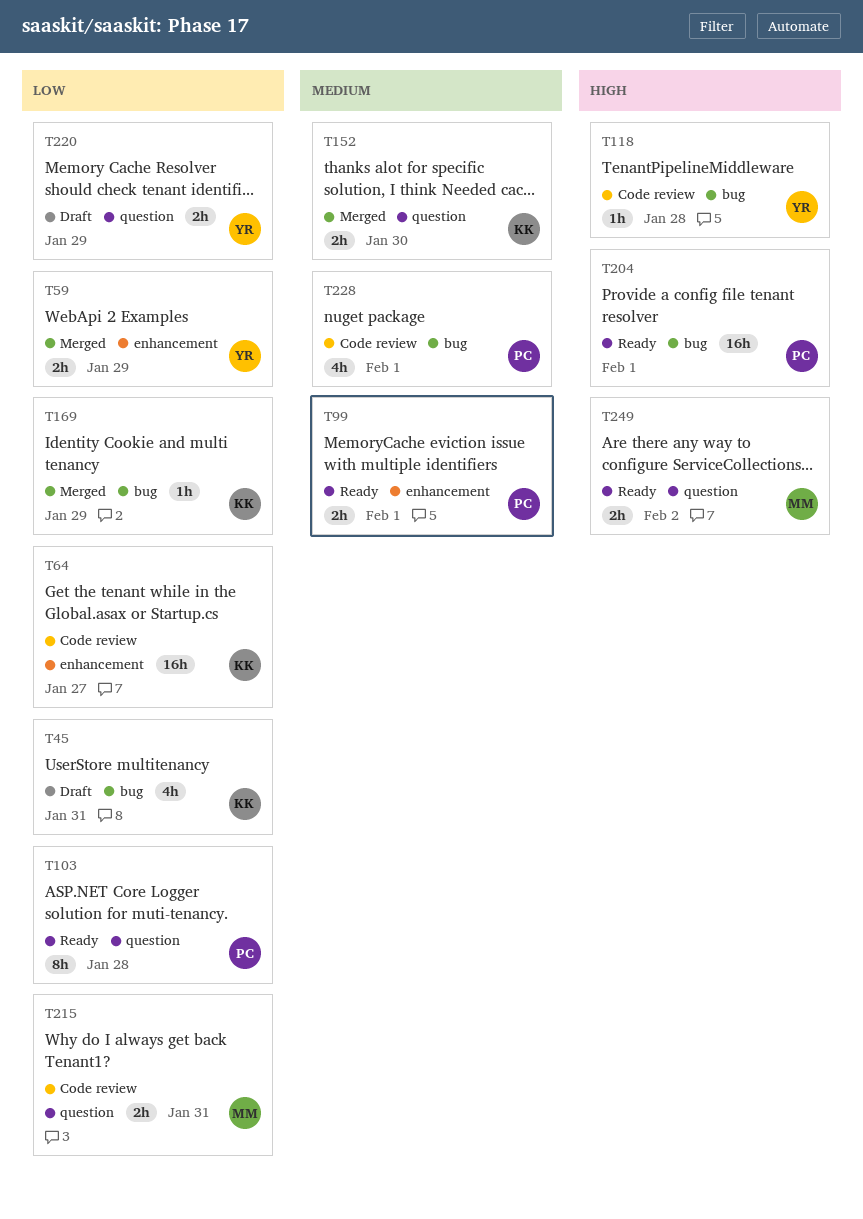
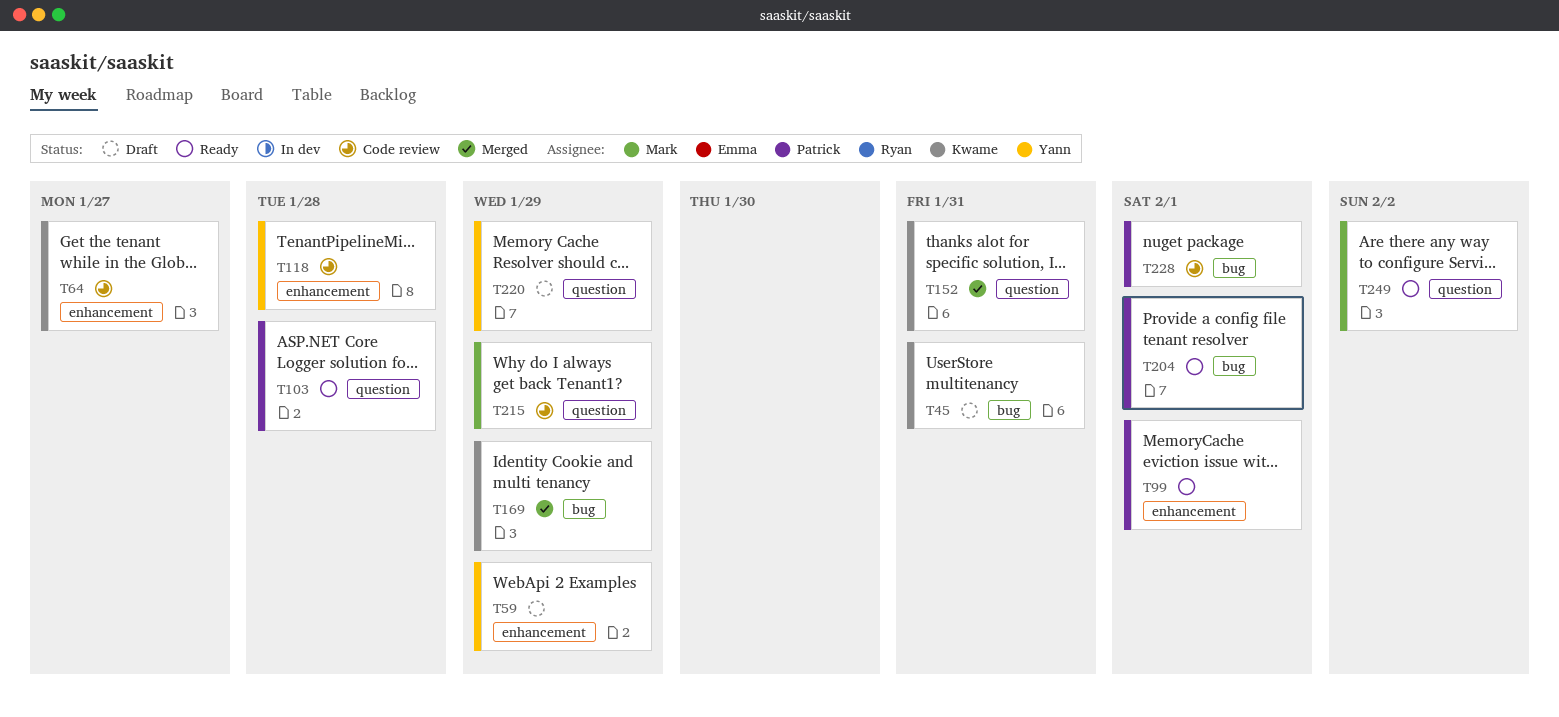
T59, status: Merged -> Draft
T118, label: bug -> enhancement
T152, due: Jan 30 -> Jan 31
T215, due: Jan 31 -> Jan 29

